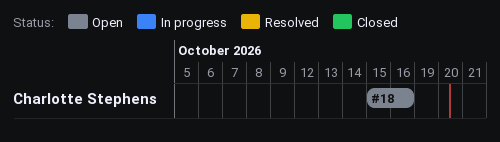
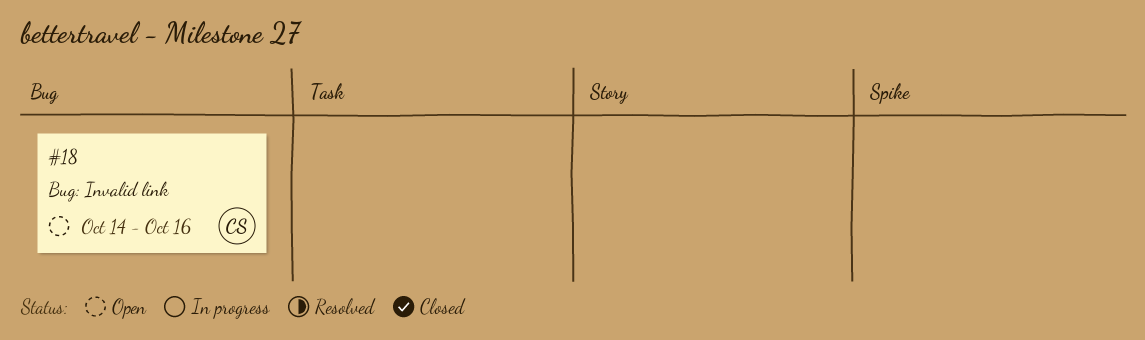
#18, start: Oct 15 -> Oct 14

